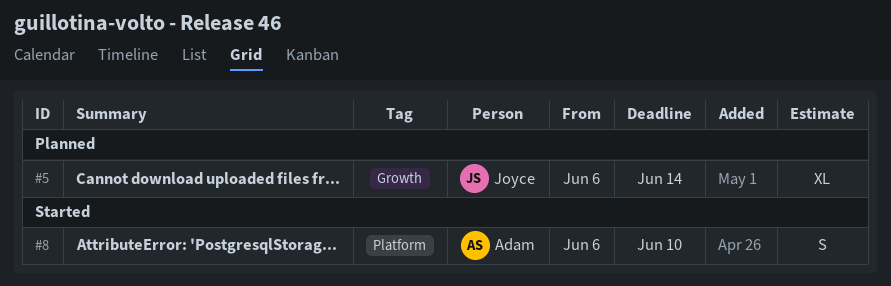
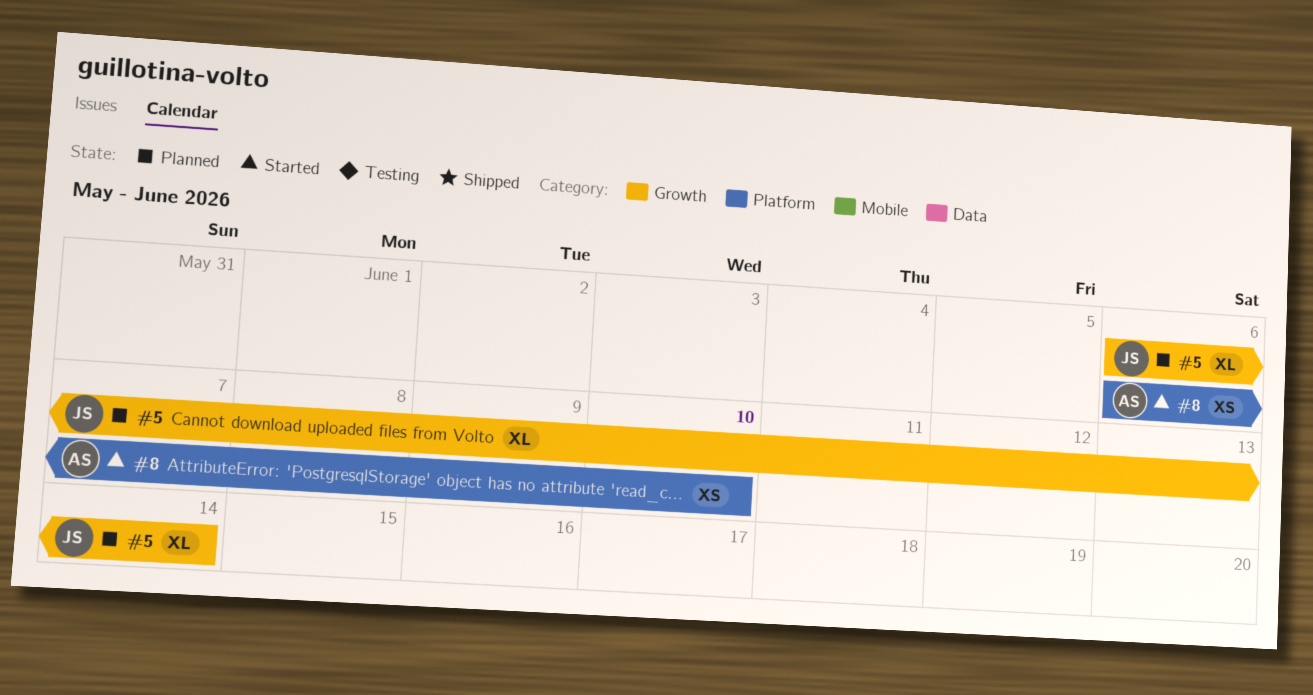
#8, estimate: S -> XS

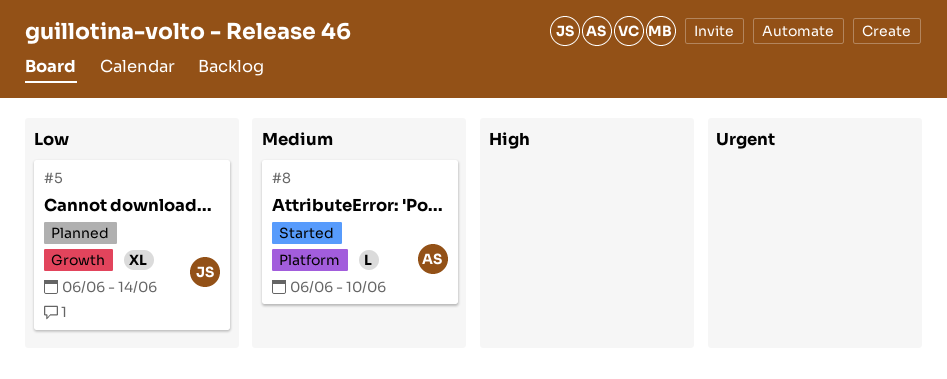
#8, estimate: XS -> L

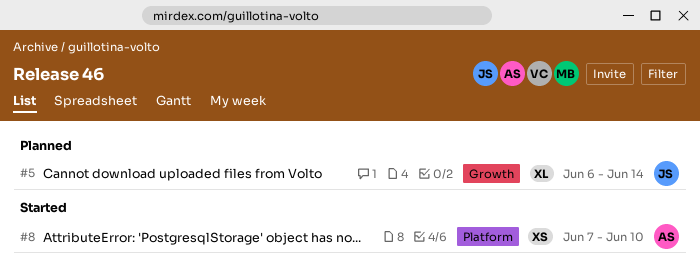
#8, estimate: L -> XS
#8, start: Jun 6 -> Jun 7

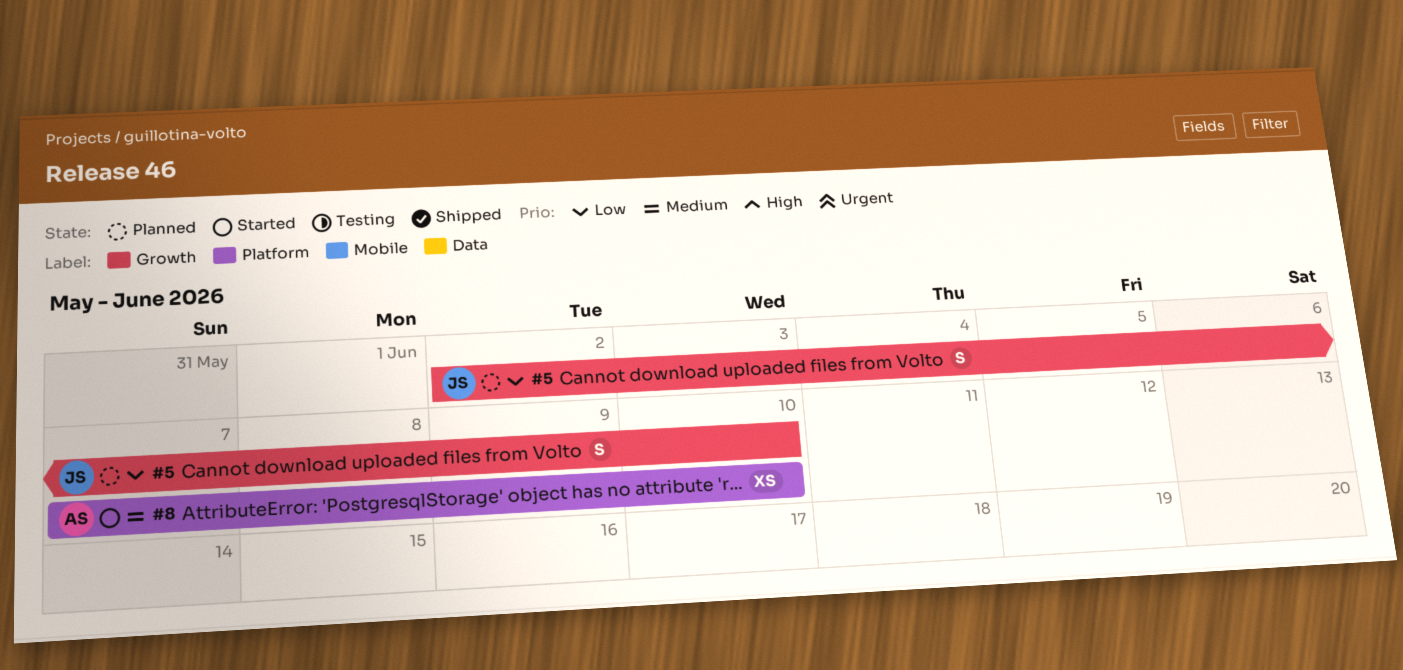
#5, estimate: XL -> S
#5, start: Jun 6 -> Jun 2
#5, due: Jun 14 -> Jun 10

